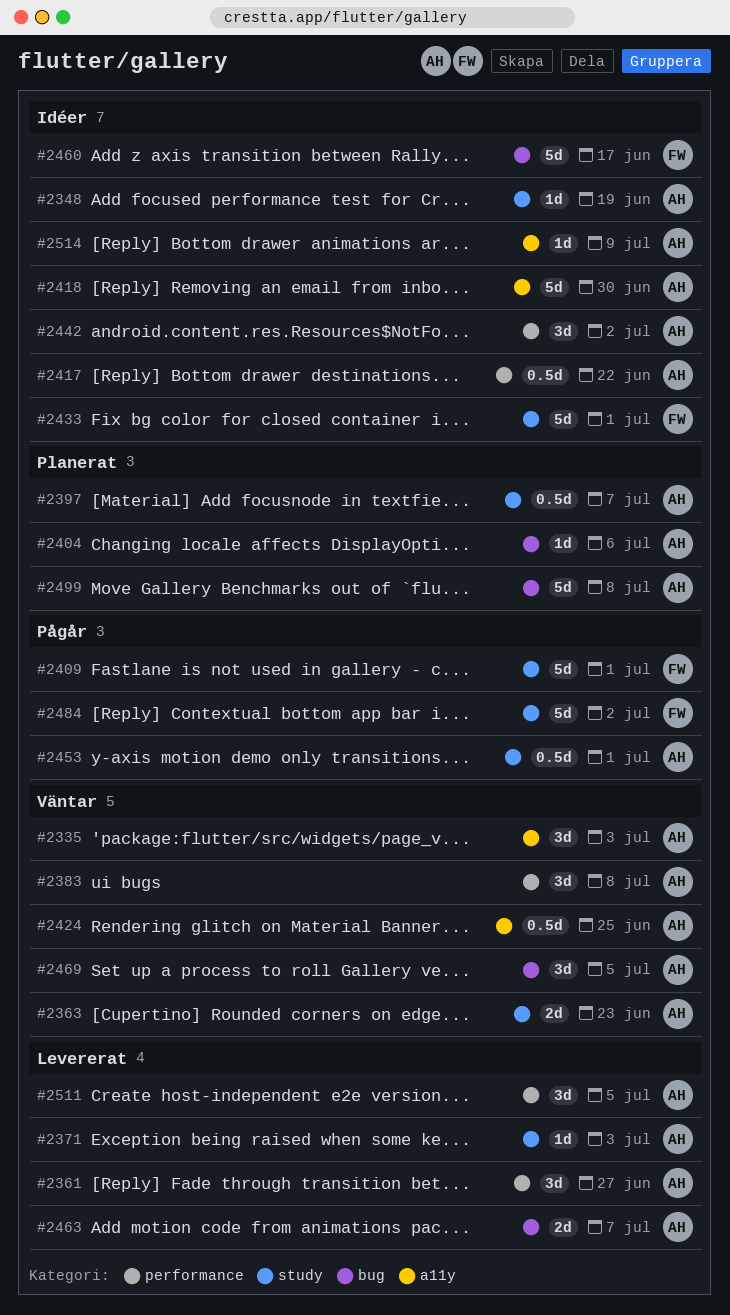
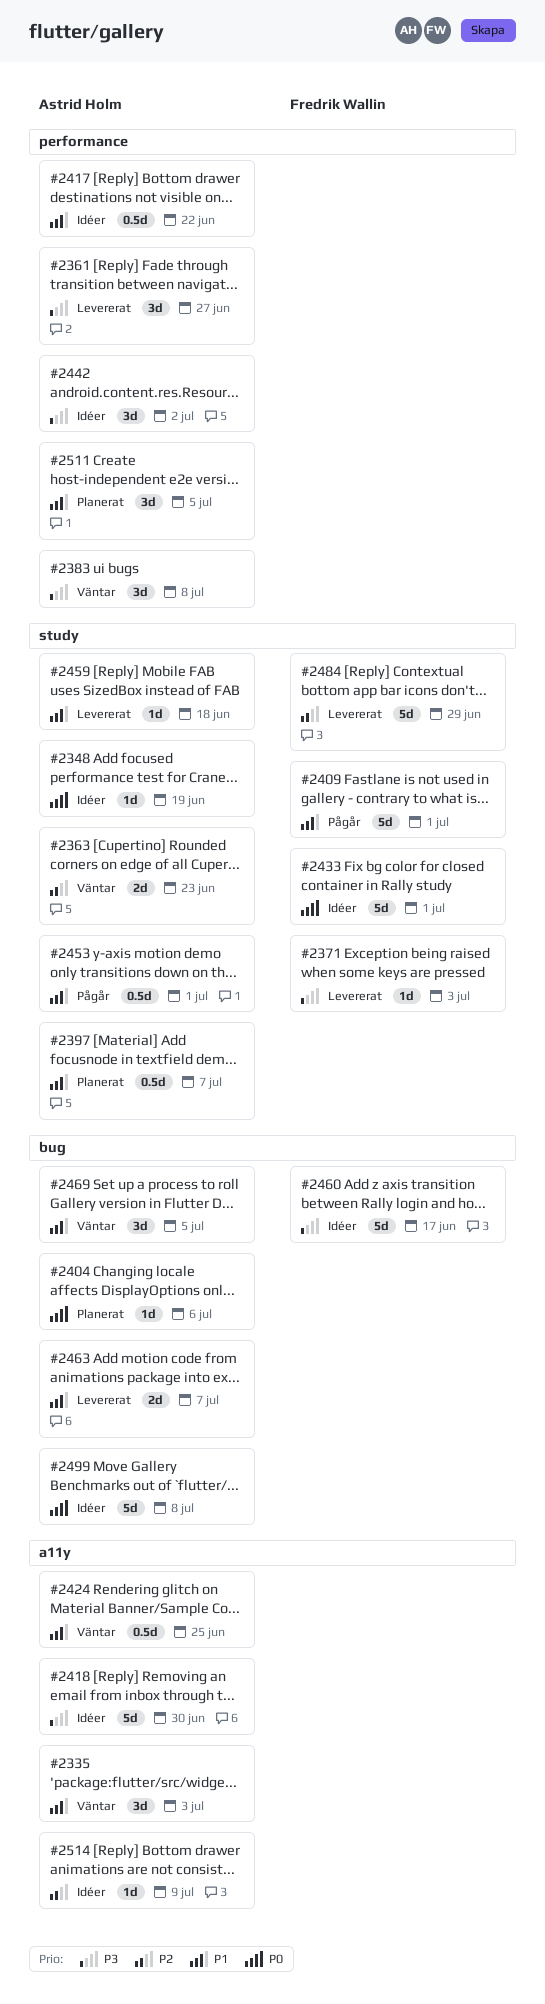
#2371, owner: Astrid Holm -> Fredrik Wallin
#2459: none -> present
#2484, status: Pågår -> Levererat
#2484, due: Jul 2 -> Jun 29
#2499, status: Planerat -> Idéer
#2511, status: Levererat -> Planerat

